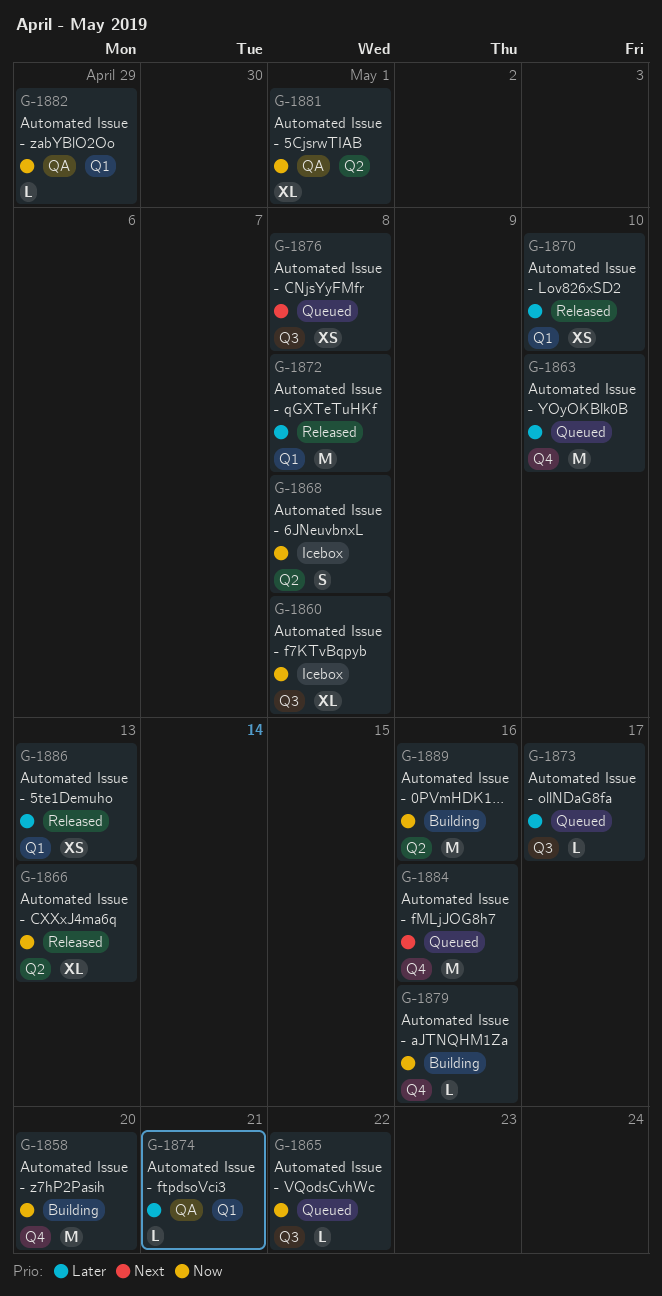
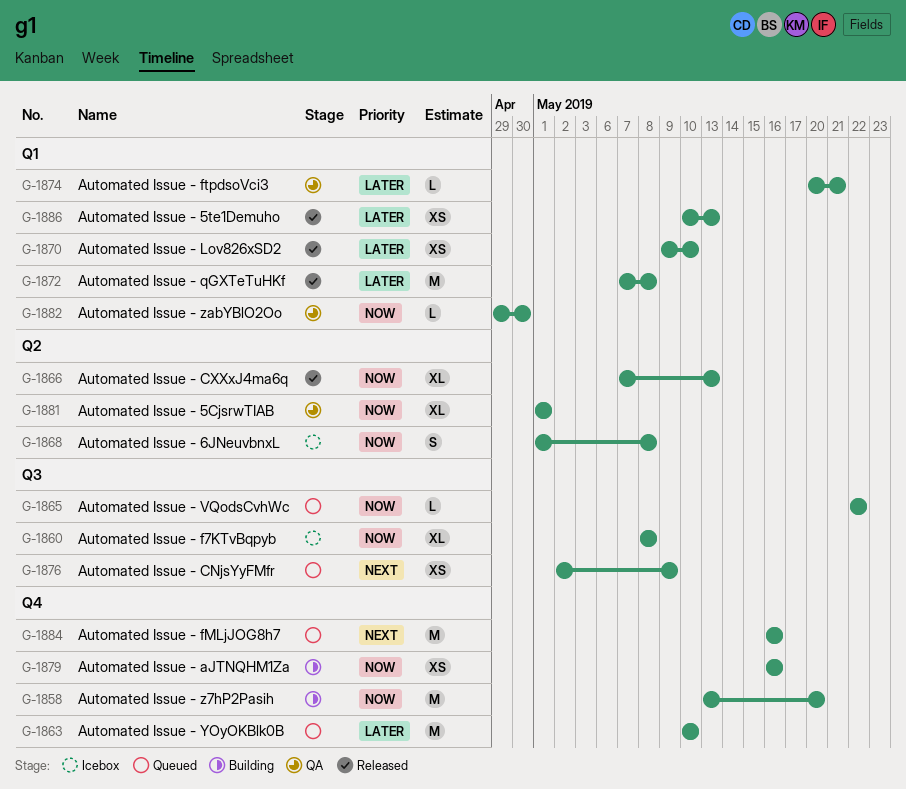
G-1873: present -> none
G-1876, due: May 8 -> May 9
G-1879, estimate: L -> XS
G-1882, due: Apr 29 -> Apr 30
G-1889: present -> none

